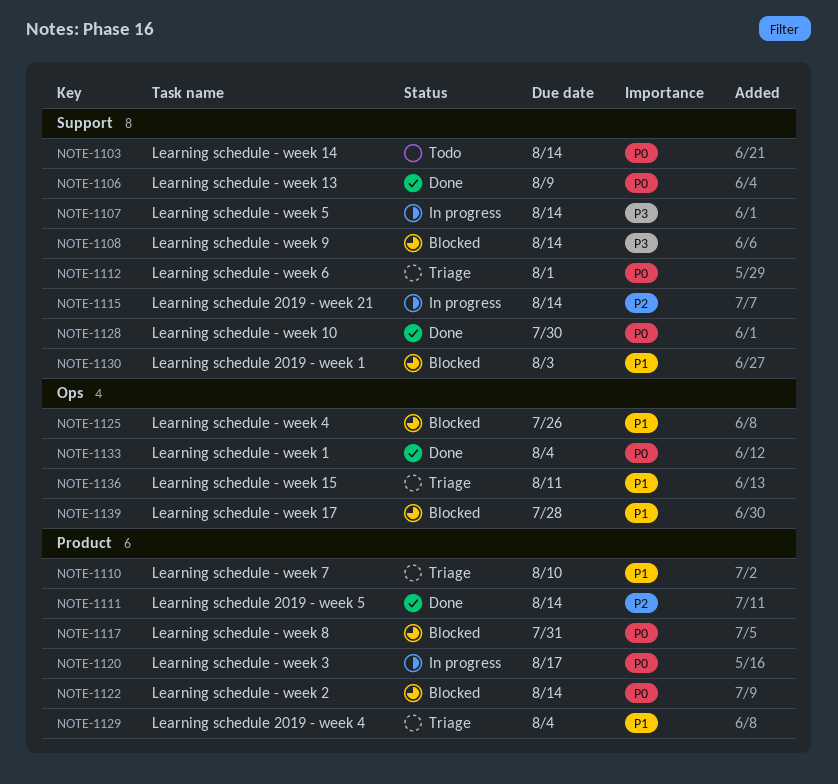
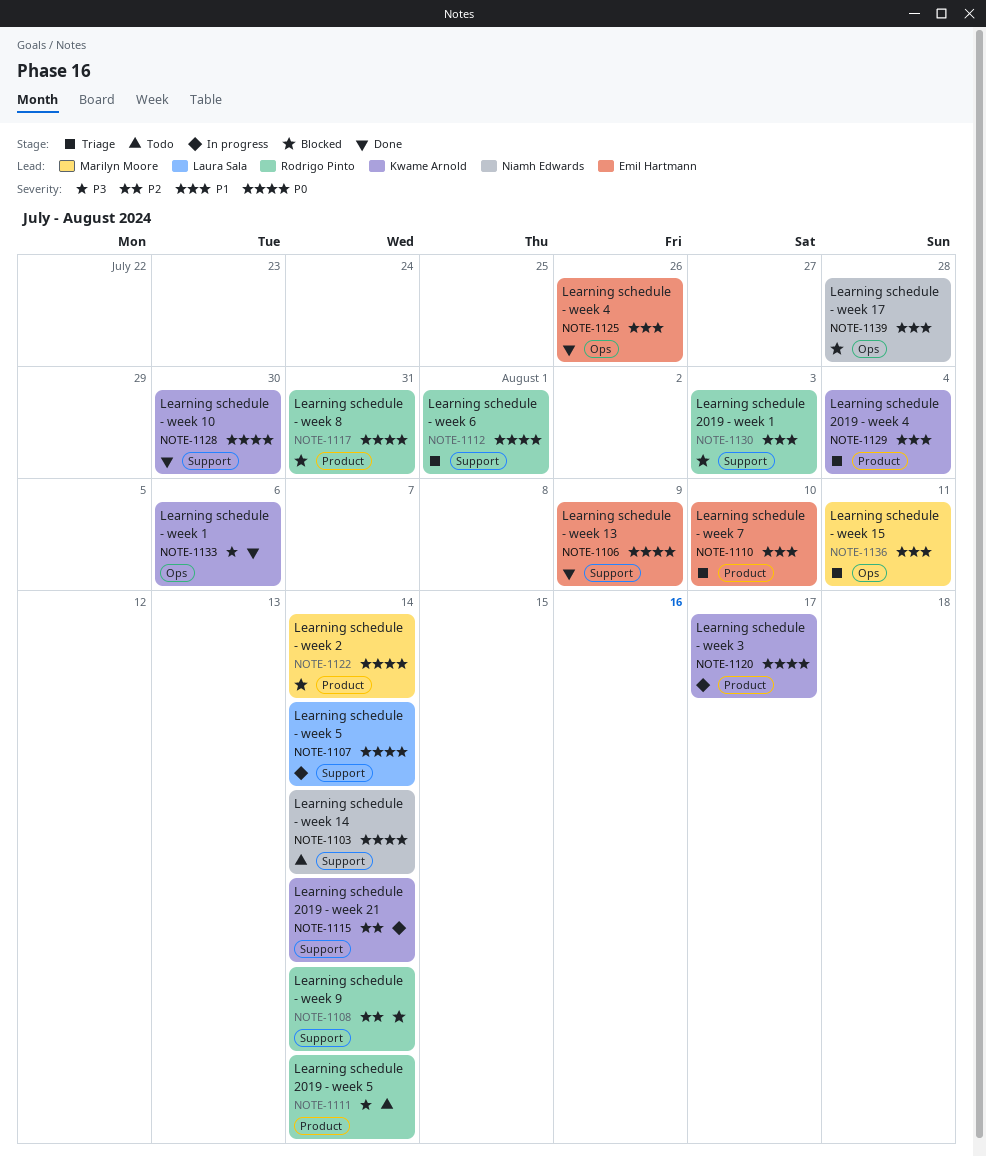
NOTE-1107, priority: P3 -> P0
NOTE-1108, priority: P3 -> P2
NOTE-1111, status: Done -> Todo
NOTE-1111, priority: P2 -> P3
NOTE-1125, status: Blocked -> Done
NOTE-1133, priority: P0 -> P3
NOTE-1133, due: Aug 4 -> Aug 6

